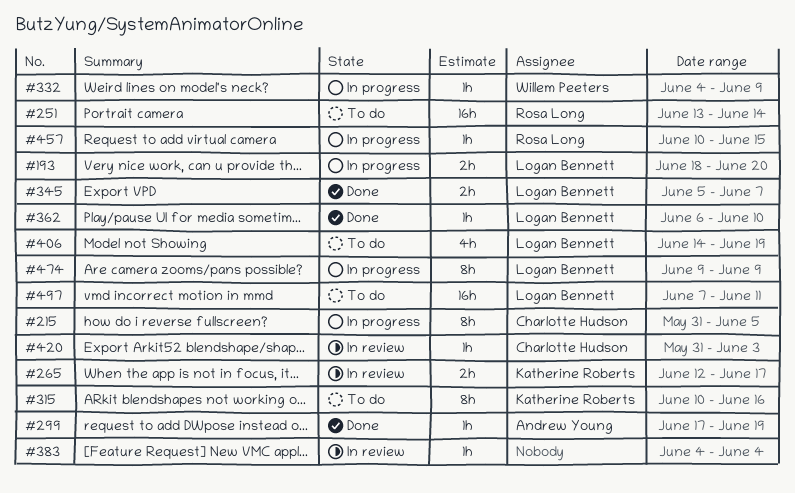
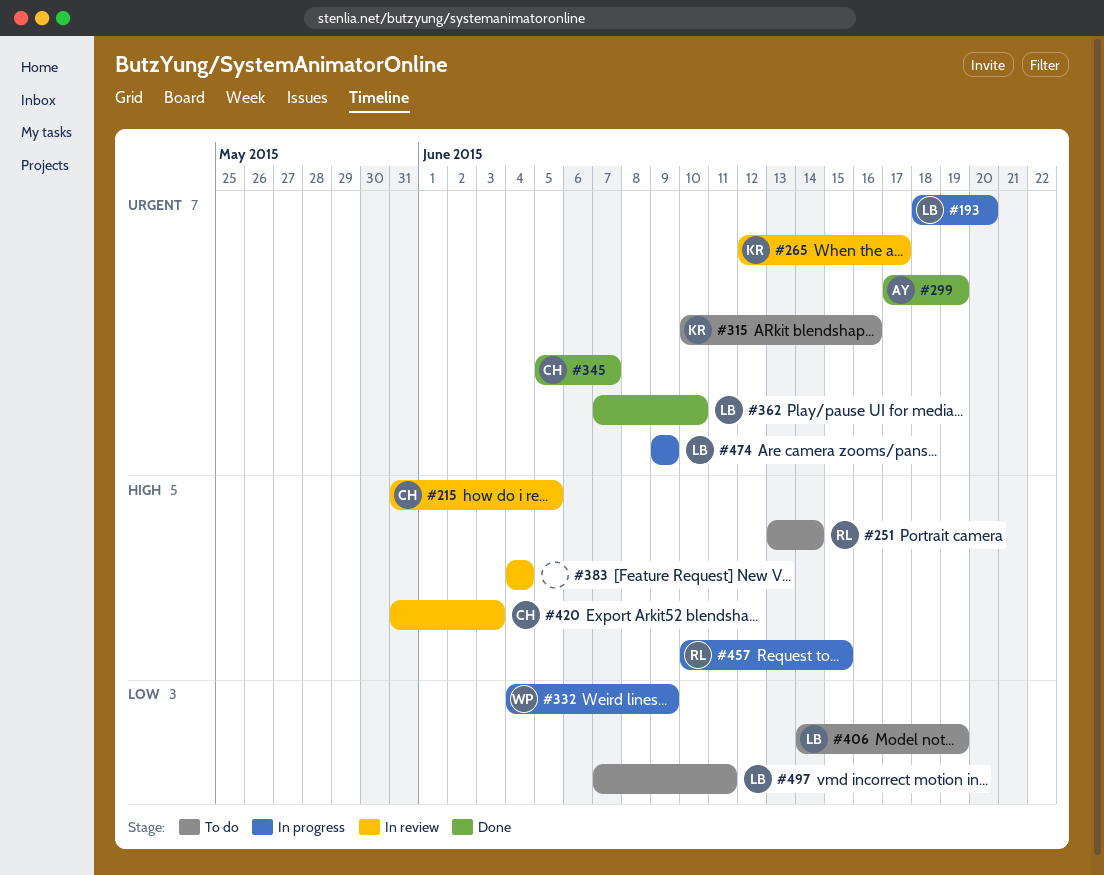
#215, status: In progress -> In review
#345, owner: Logan Bennett -> Charlotte Hudson
#362, start: Jun 6 -> Jun 7

